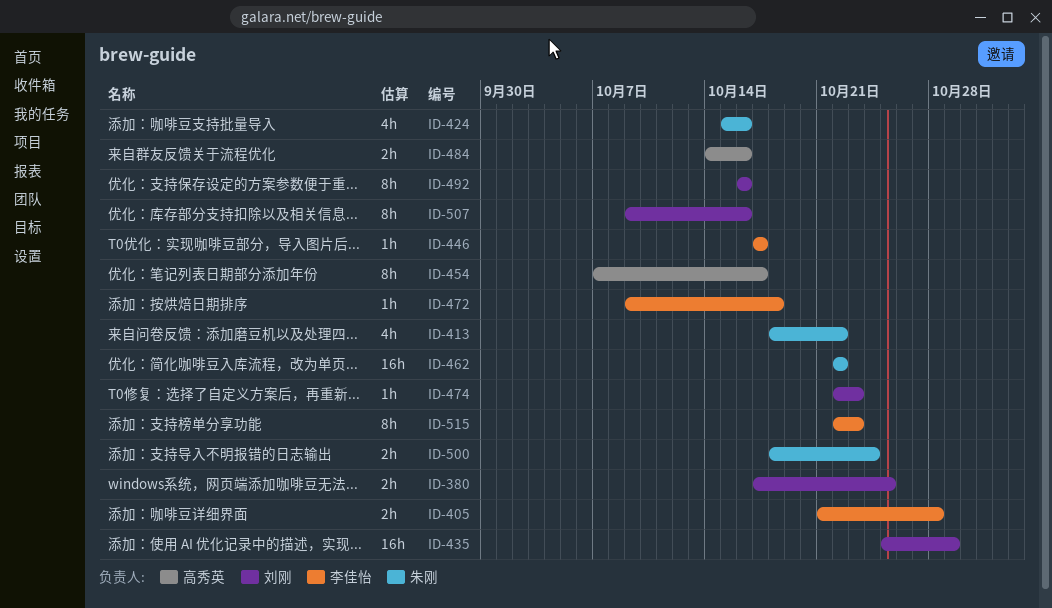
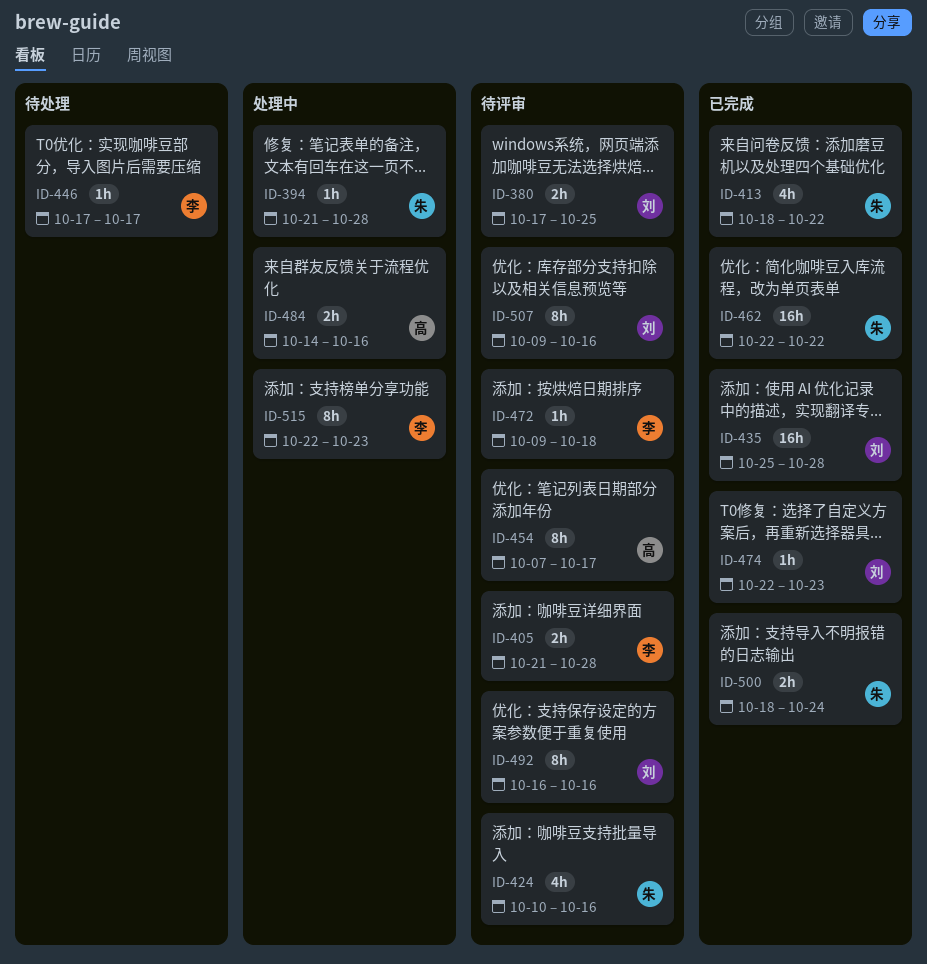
ID-394: none -> present
ID-424, start: Oct 15 -> Oct 10
ID-435, due: Oct 29 -> Oct 28

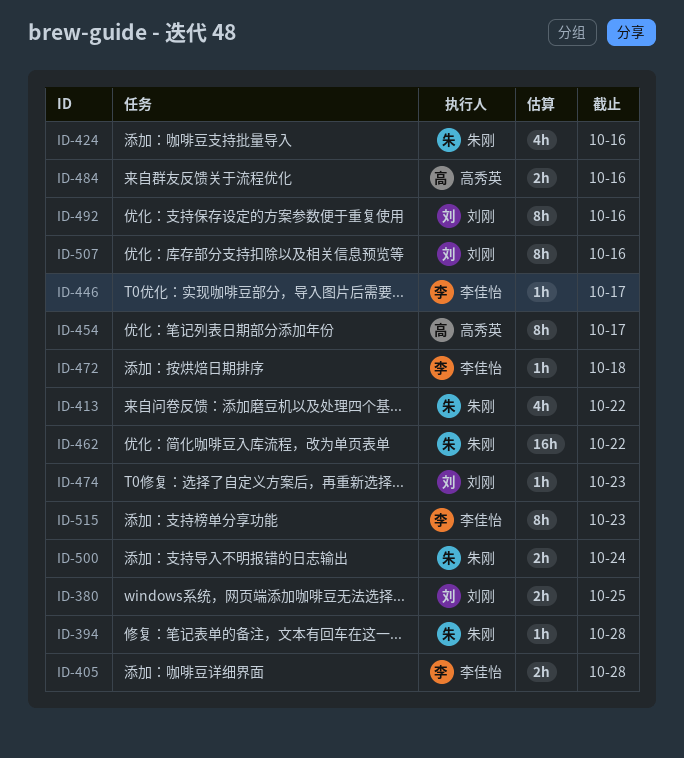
ID-435: present -> none

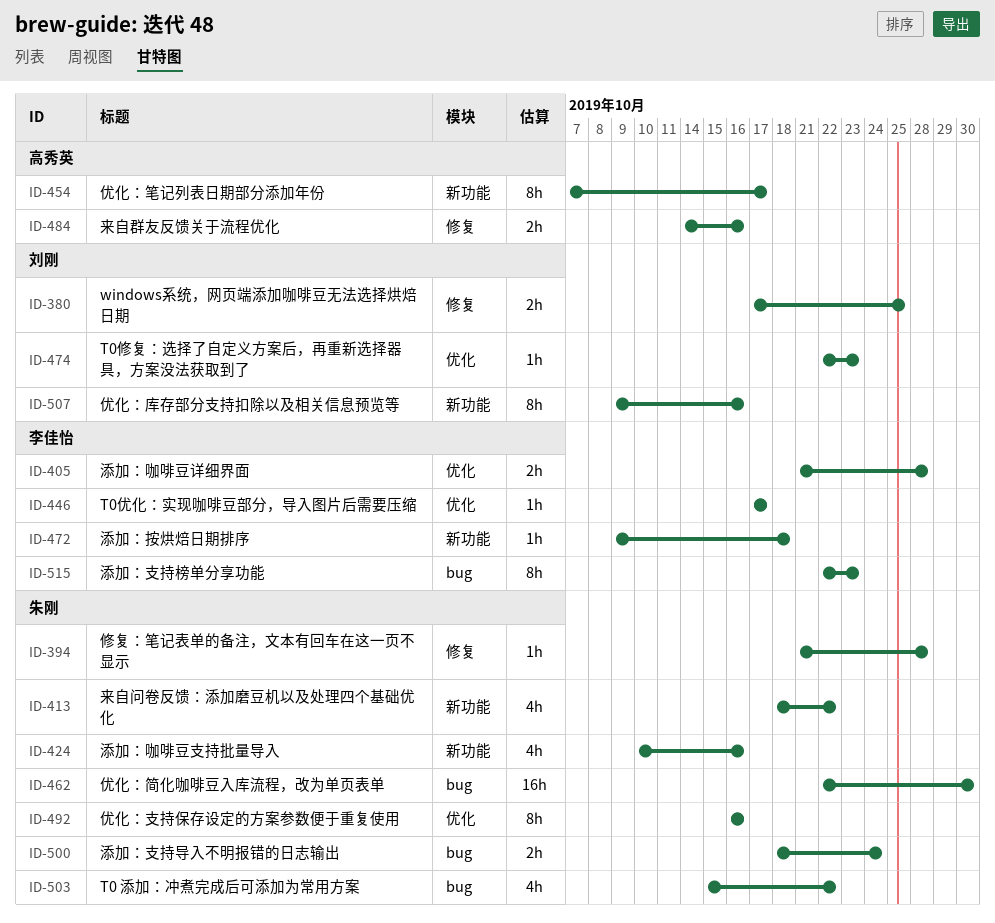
ID-462, due: Oct 22 -> Oct 30
ID-492, owner: 刘刚 -> 朱刚
ID-503: none -> present

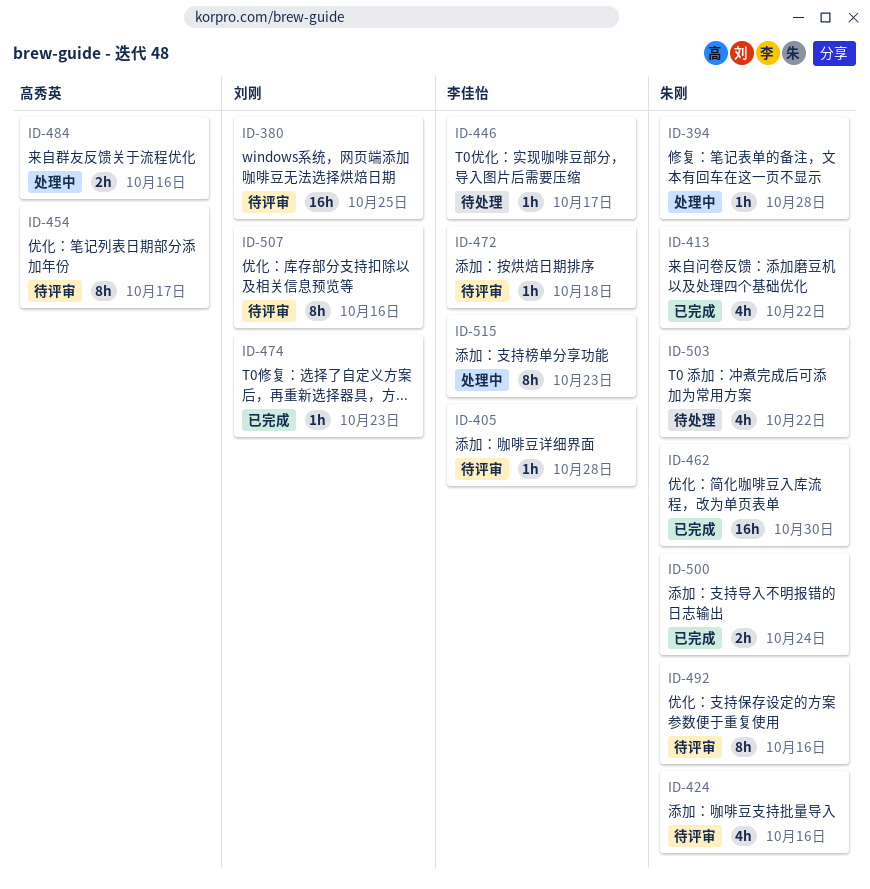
ID-380, estimate: 2h -> 16h
ID-405, estimate: 2h -> 1h

